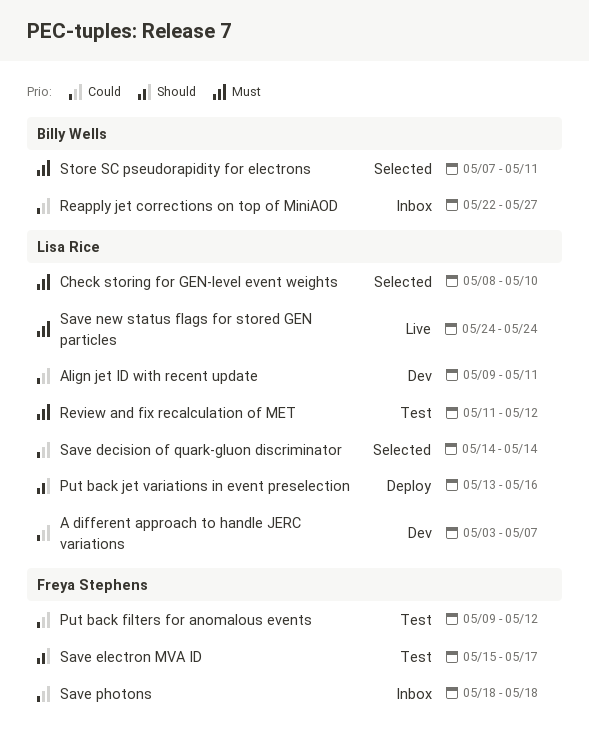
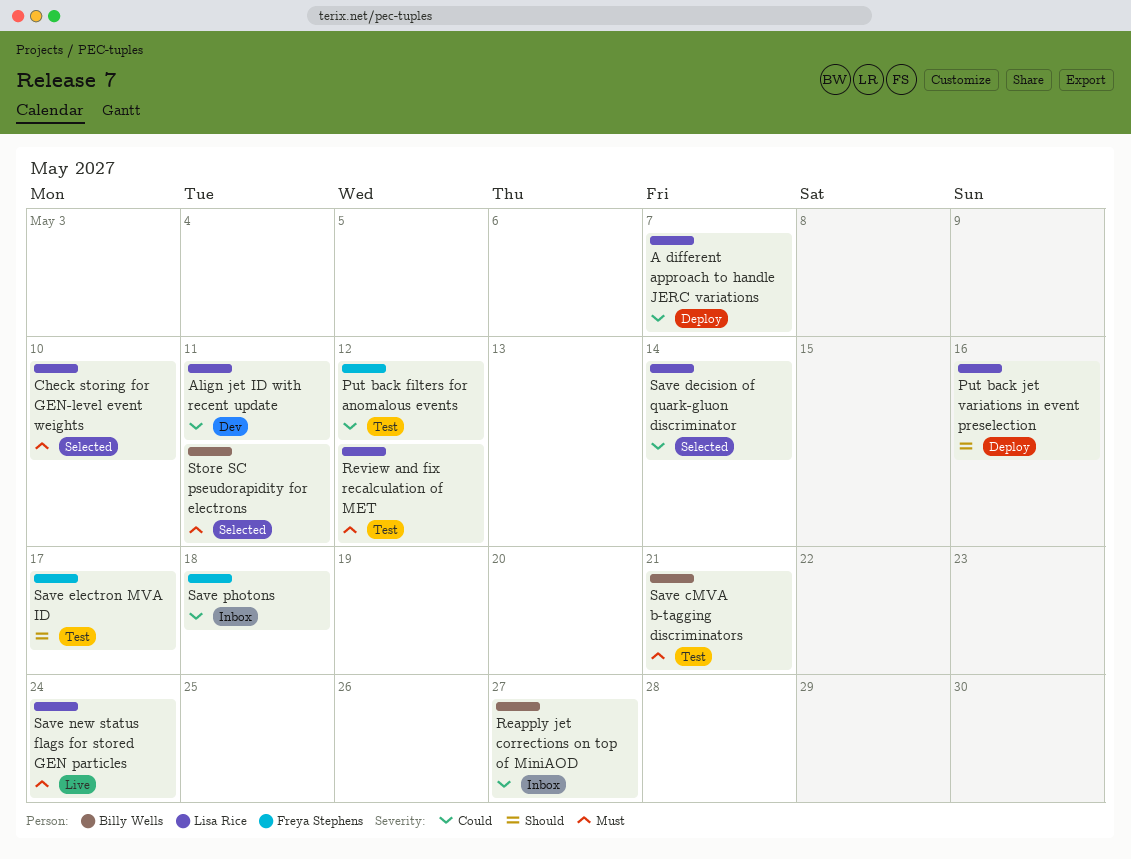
A different approach to handle JERC variations, status: Dev -> Deploy
Save cMVA b-tagging discriminators: none -> present

